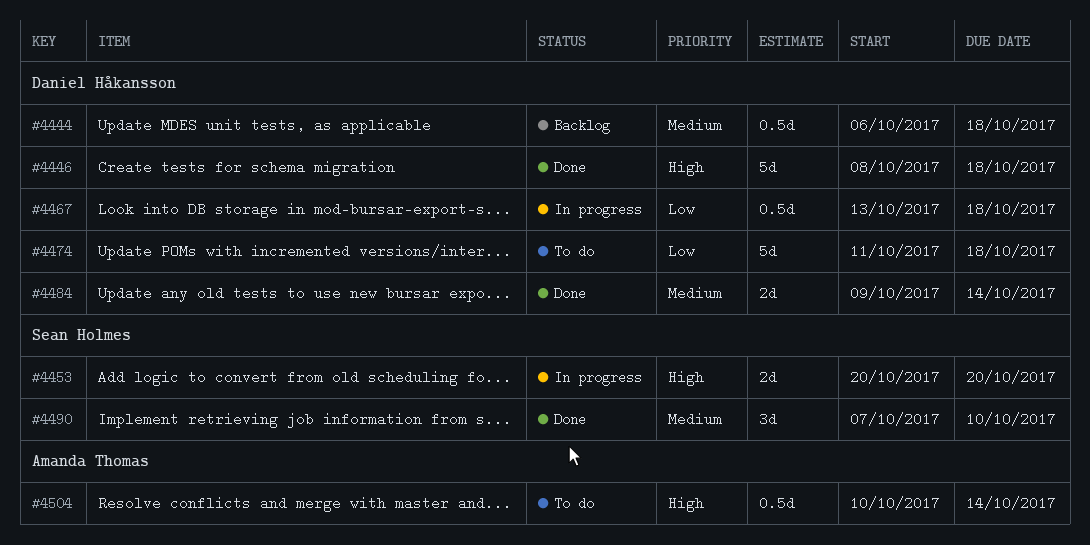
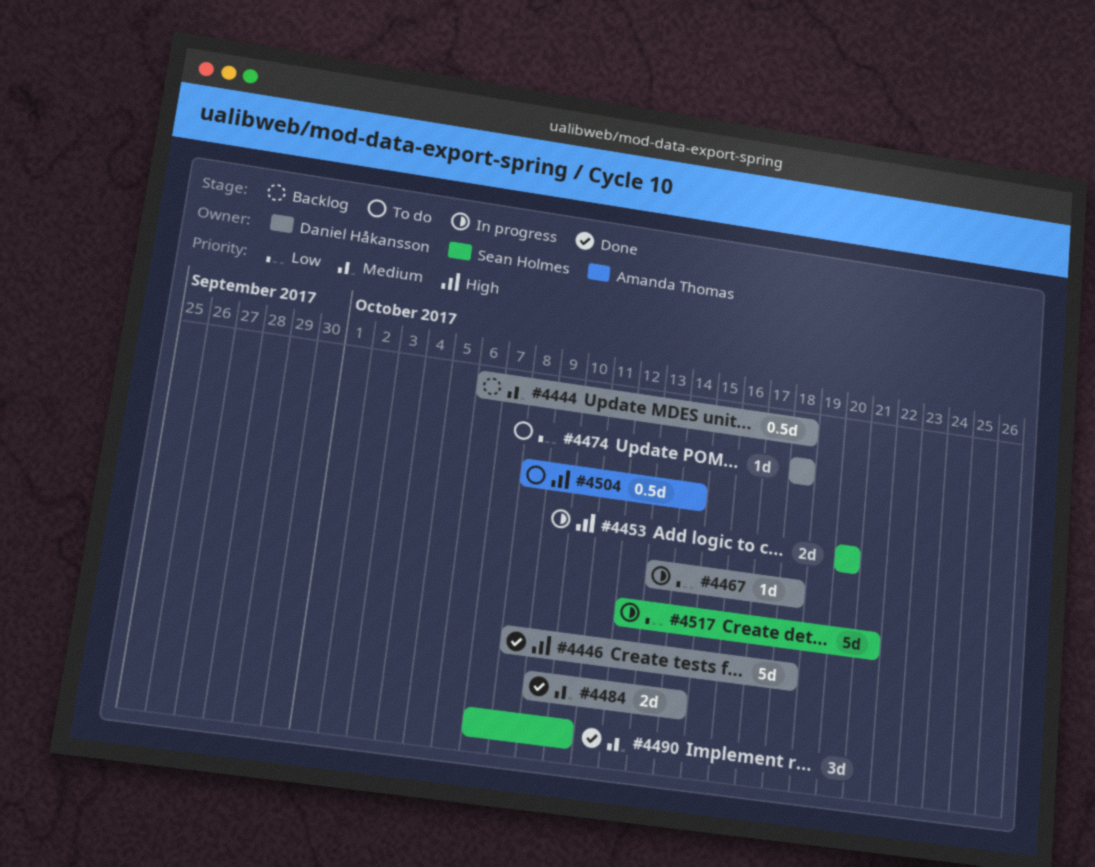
#4467, estimate: 0.5d -> 1d
#4474, estimate: 5d -> 1d
#4474, start: Oct 11 -> Oct 18
#4504, start: Oct 10 -> Oct 8
#4517: none -> present

